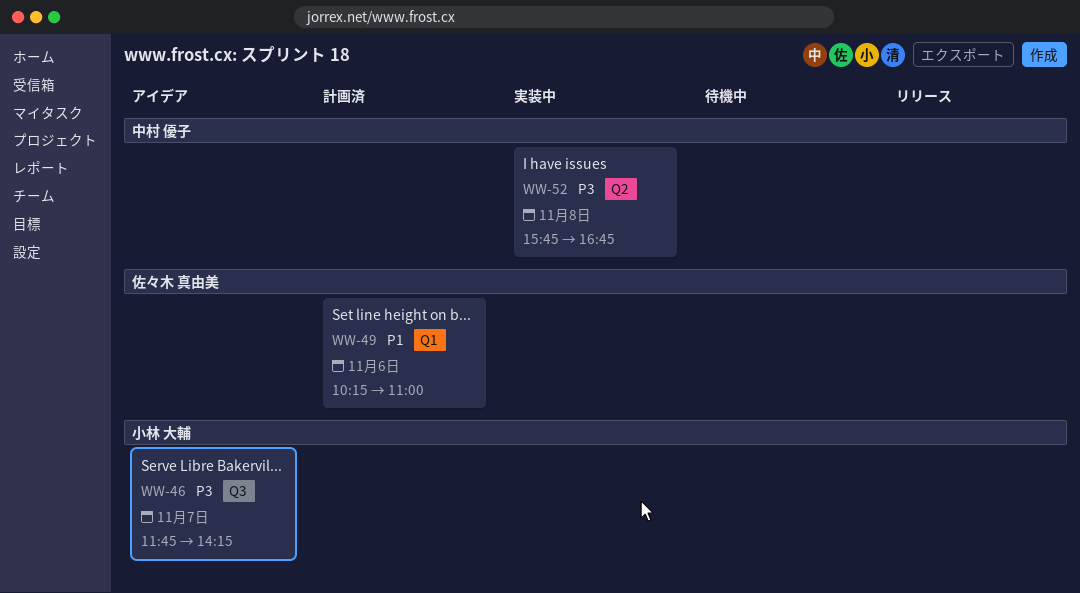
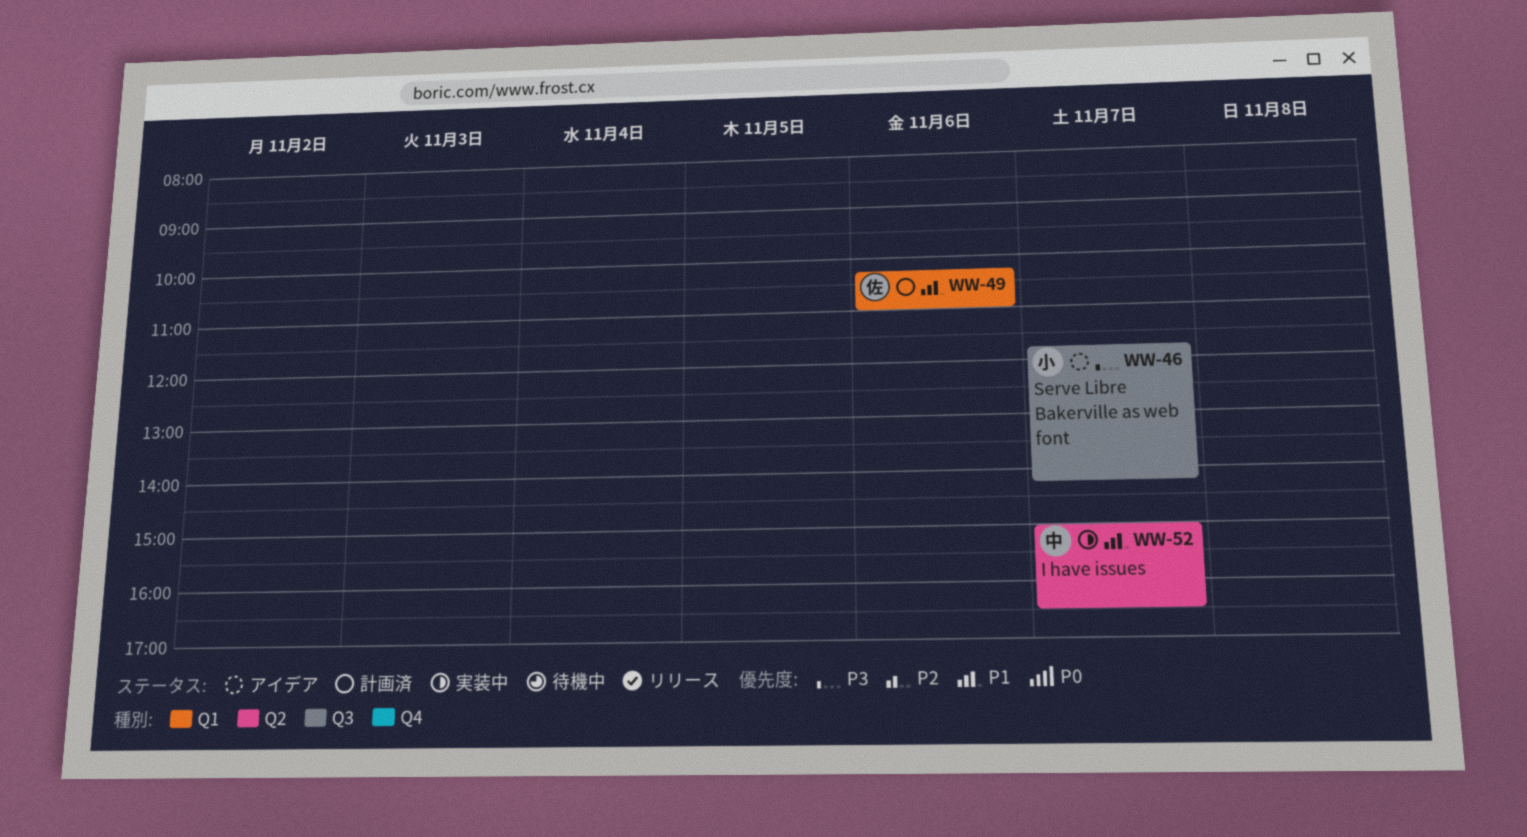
WW-52, priority: P3 -> P1
WW-52, day: Nov 8 -> Nov 7
WW-52, begins: 15:45 -> 15:00
WW-52, ends: 16:45 -> 16:30

